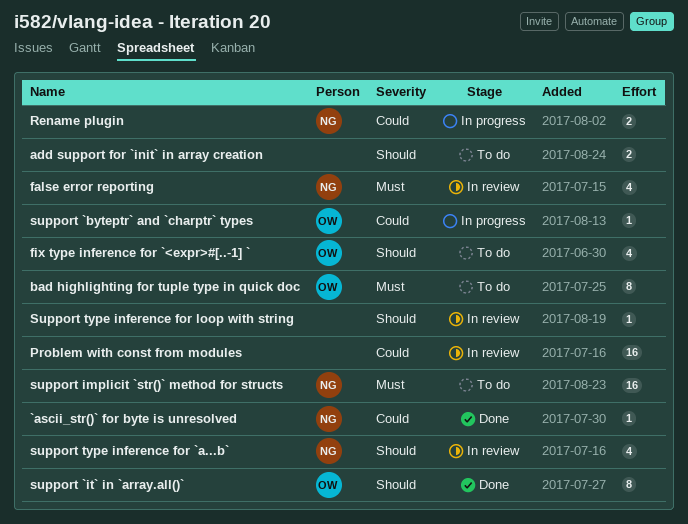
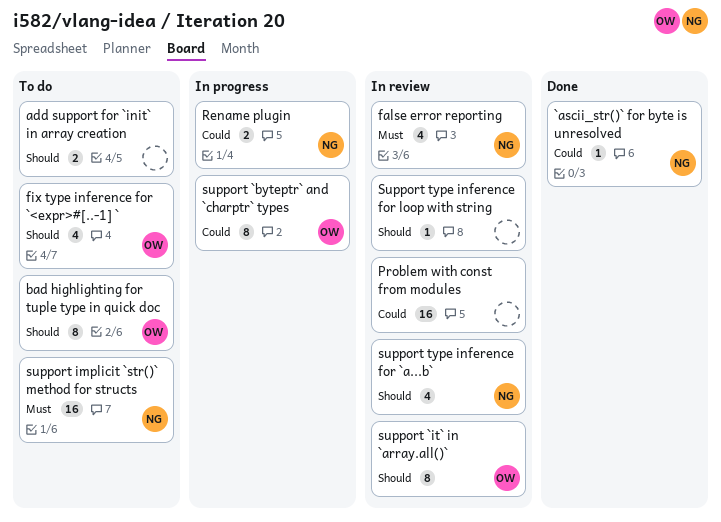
bad highlighting for tuple type in quick doc, priority: Must -> Should
support `byteptr` and `charptr` types, estimate: 1 -> 8
support `it` in `array.all()`, status: Done -> In review

